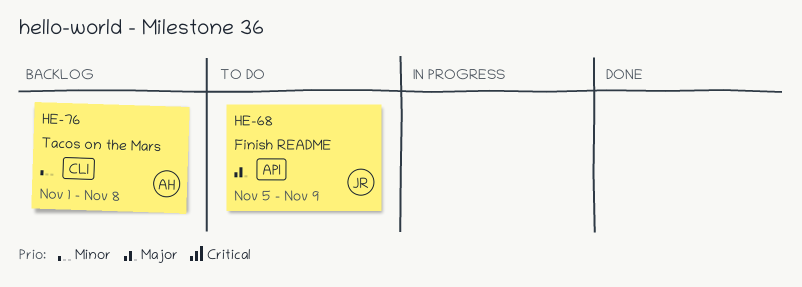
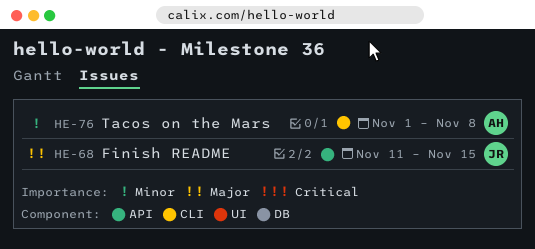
HE-68, start: Nov 5 -> Nov 11
HE-68, due: Nov 9 -> Nov 15

